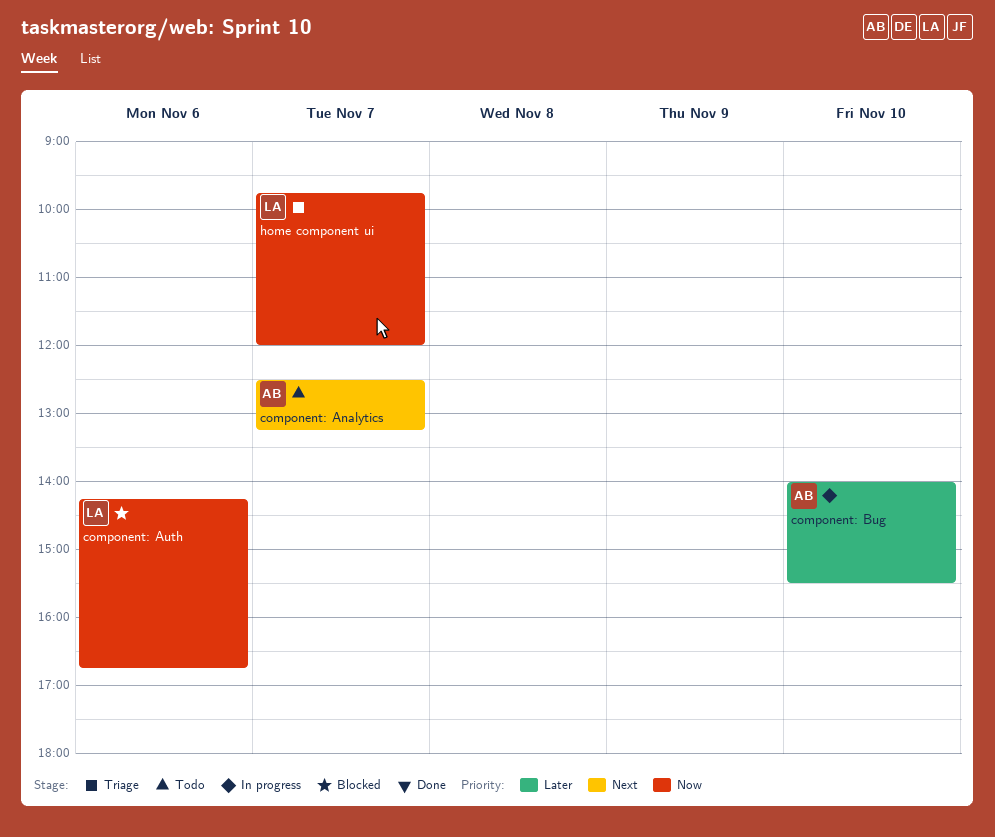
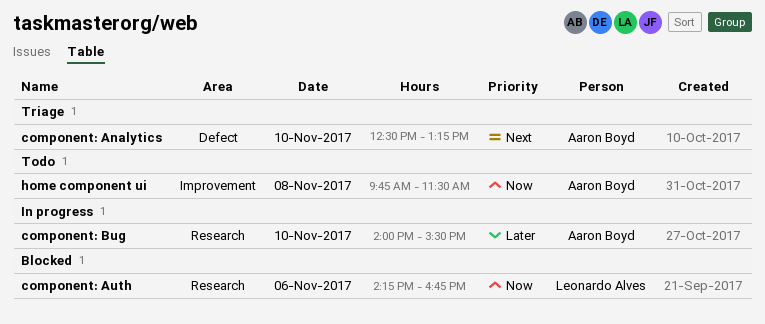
component: Analytics, status: Todo -> Triage
component: Analytics, day: Nov 7 -> Nov 10
home component ui, status: Triage -> Todo
home component ui, owner: Leonardo Alves -> Aaron Boyd
home component ui, day: Nov 7 -> Nov 8
home component ui, ends: 12:00 -> 11:30

